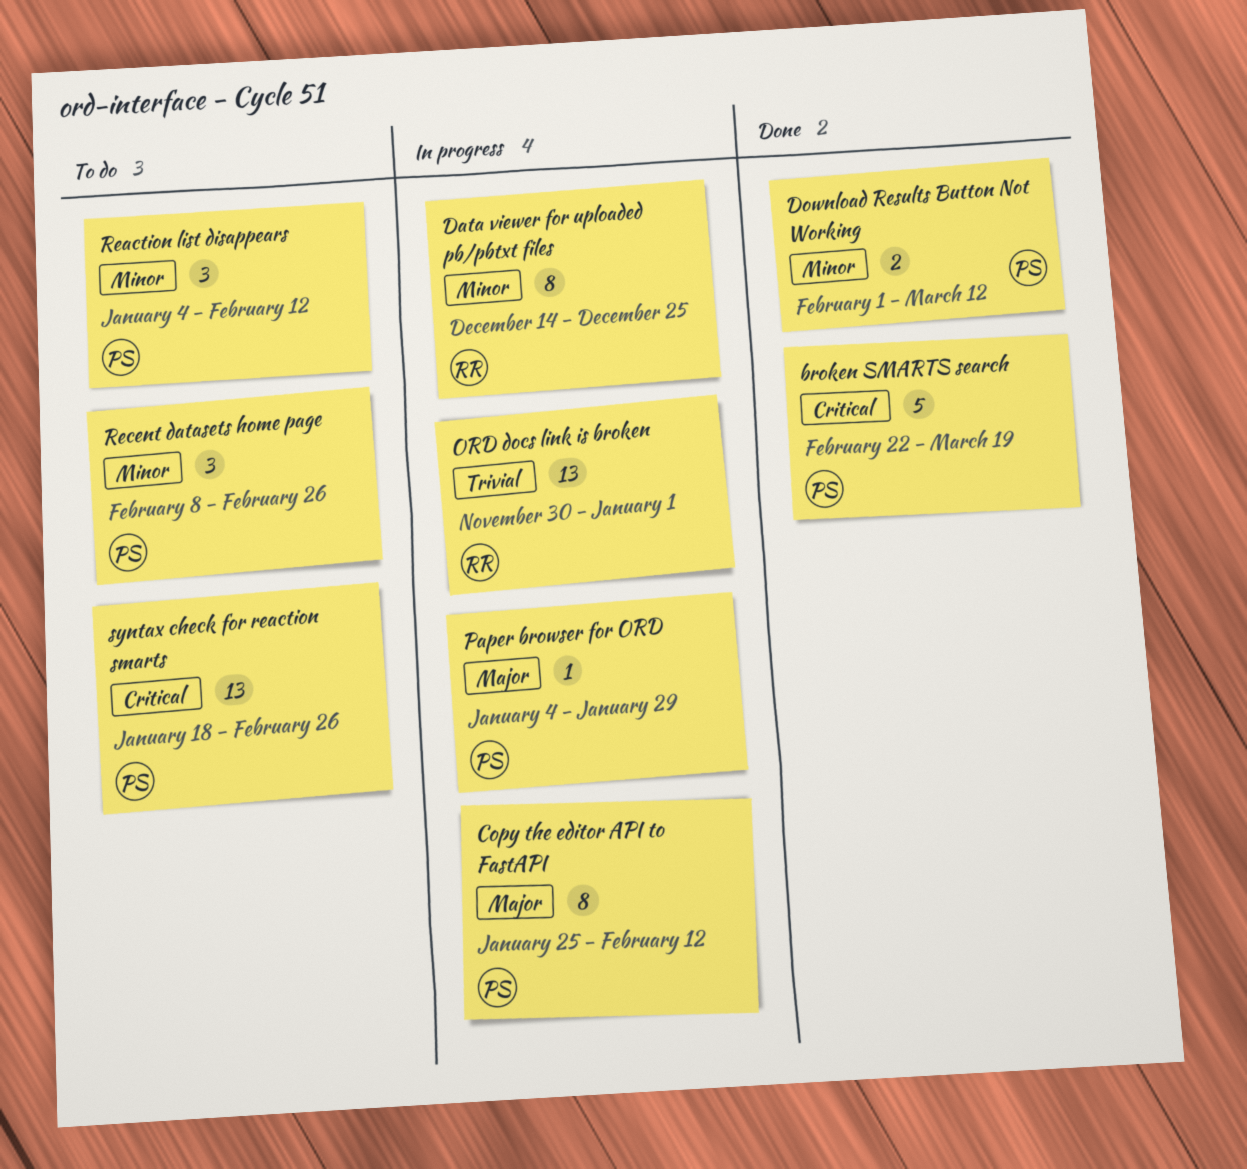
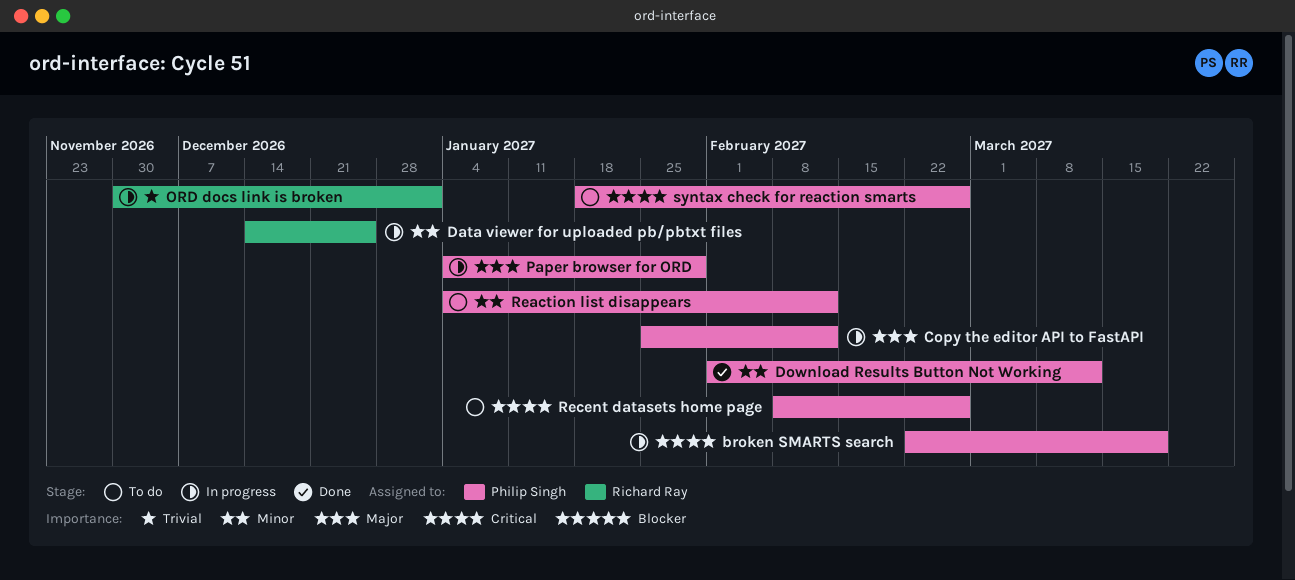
broken SMARTS search, status: Done -> In progress
Recent datasets home page, priority: Minor -> Critical

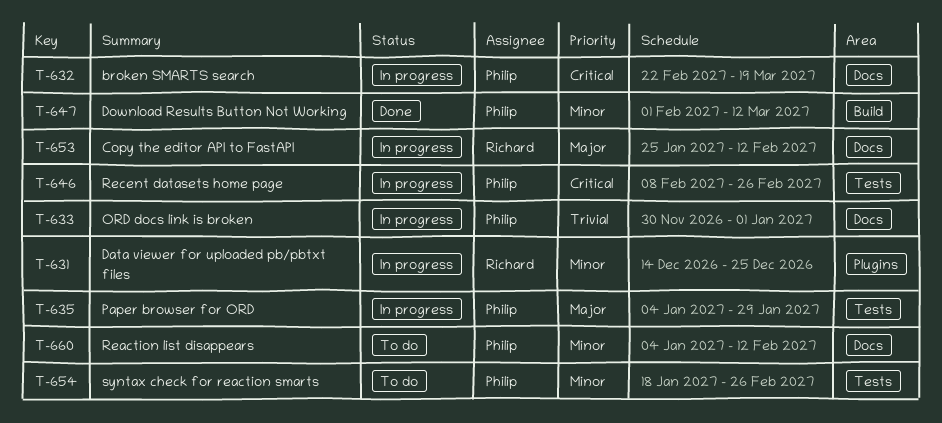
Copy the editor API to FastAPI, owner: Philip Singh -> Richard Ray
ORD docs link is broken, owner: Richard Ray -> Philip Singh
Recent datasets home page, status: To do -> In progress
syntax check for reaction smarts, priority: Critical -> Minor

